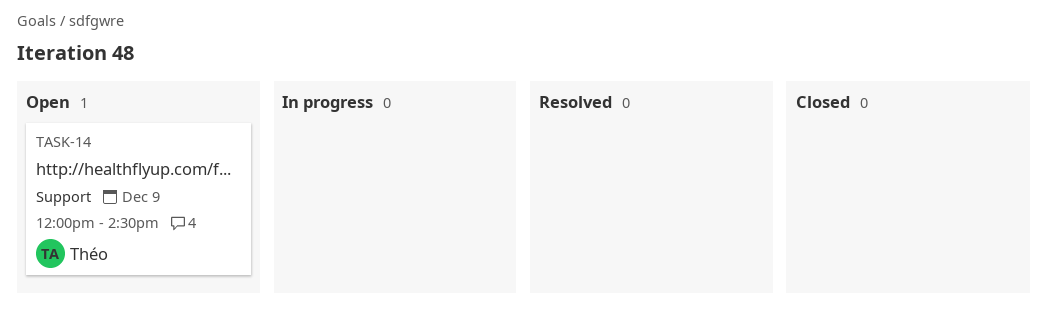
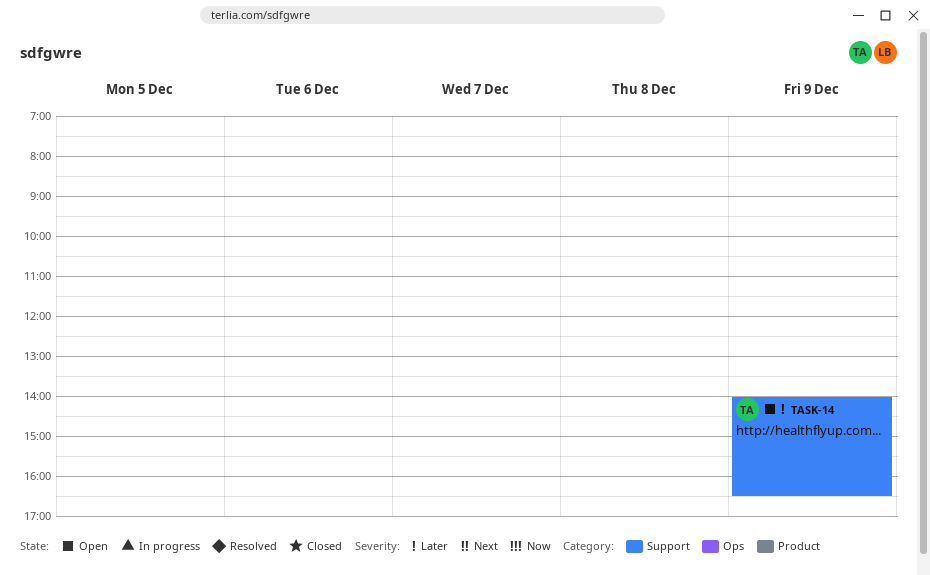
TASK-14, begins: 12:00 -> 14:00
TASK-14, ends: 14:30 -> 16:30

